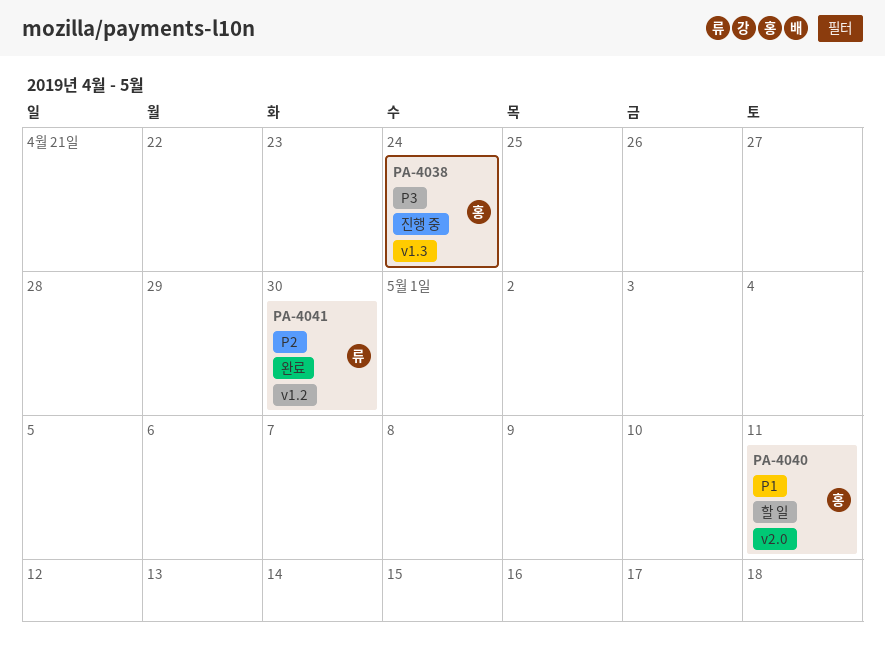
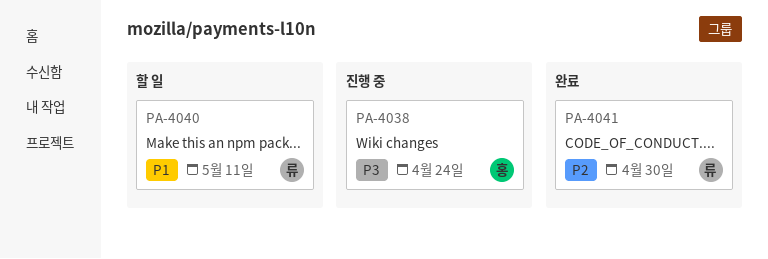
PA-4040, owner: 홍 -> 류

